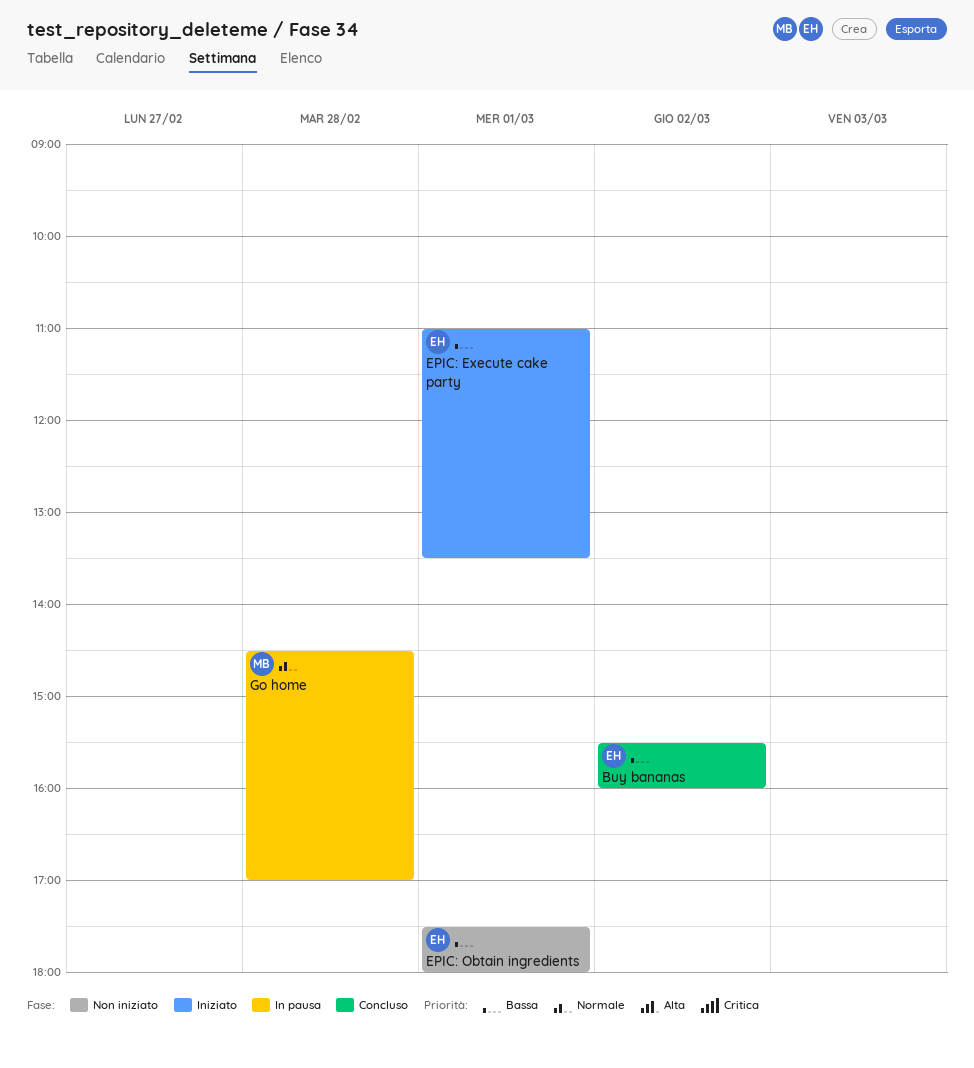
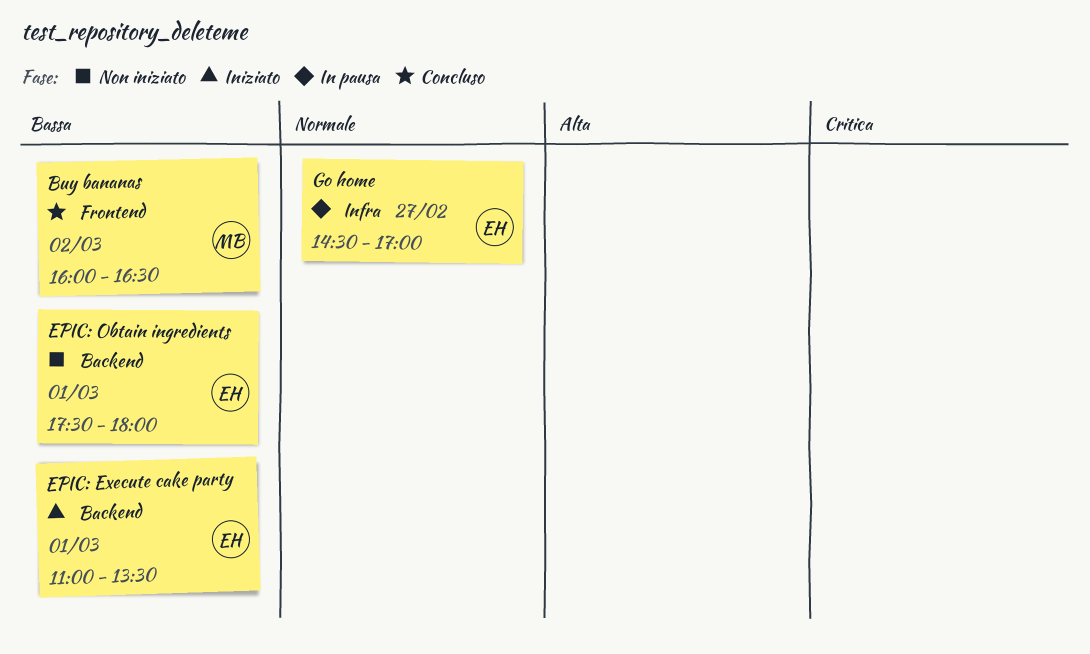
Buy bananas, owner: EH -> MB
Buy bananas, begins: 15:30 -> 16:00
Buy bananas, ends: 16:00 -> 16:30
Go home, owner: MB -> EH
Go home, day: Feb 28 -> Feb 27

